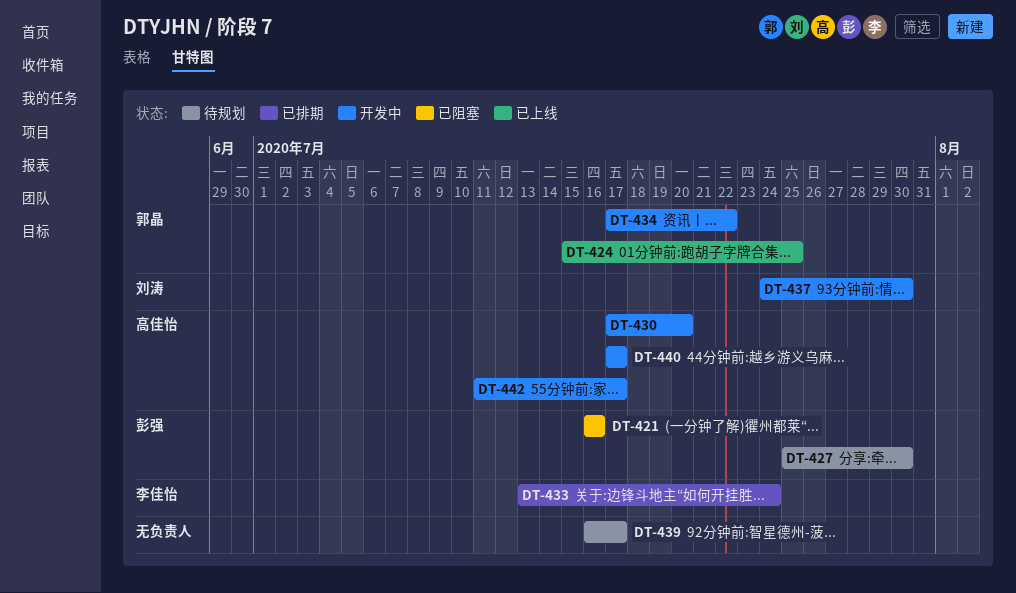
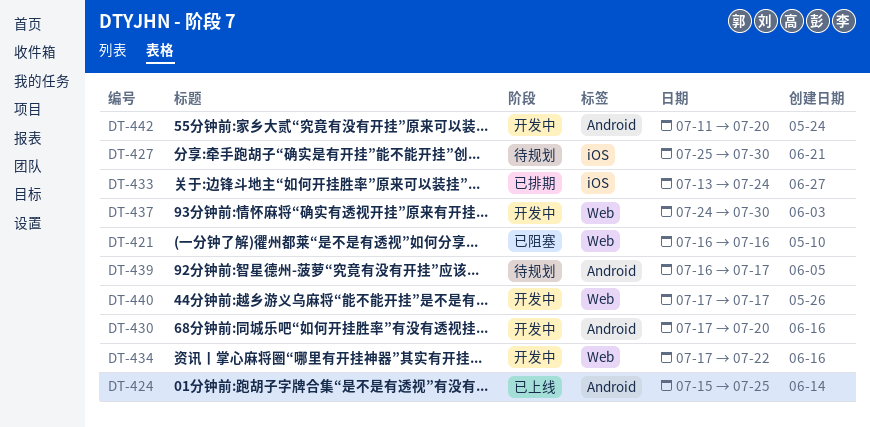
DT-442, due: Jul 17 -> Jul 20

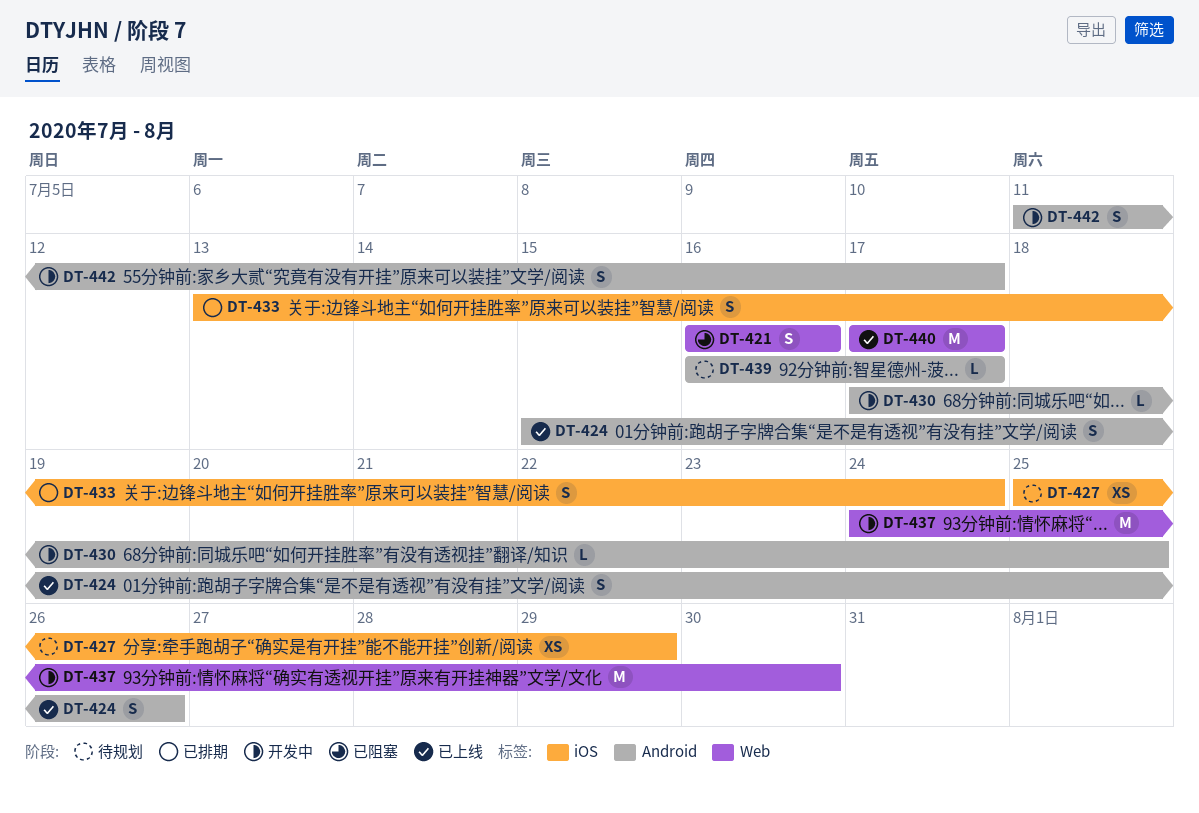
DT-424, due: Jul 25 -> Jul 26
DT-427, due: Jul 30 -> Jul 29
DT-430, due: Jul 20 -> Jul 25
DT-434: present -> none
DT-440, status: 开发中 -> 已上线
DT-442, due: Jul 20 -> Jul 17

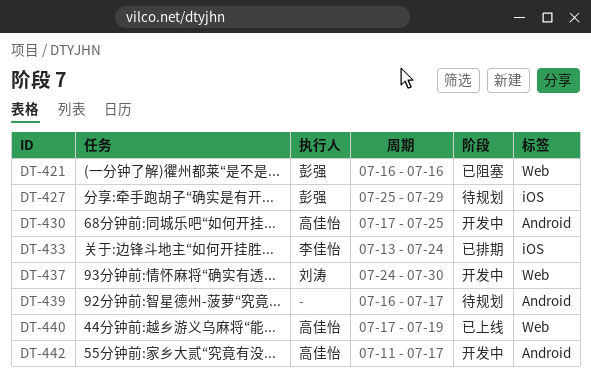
DT-424: present -> none
DT-440, due: Jul 17 -> Jul 19

